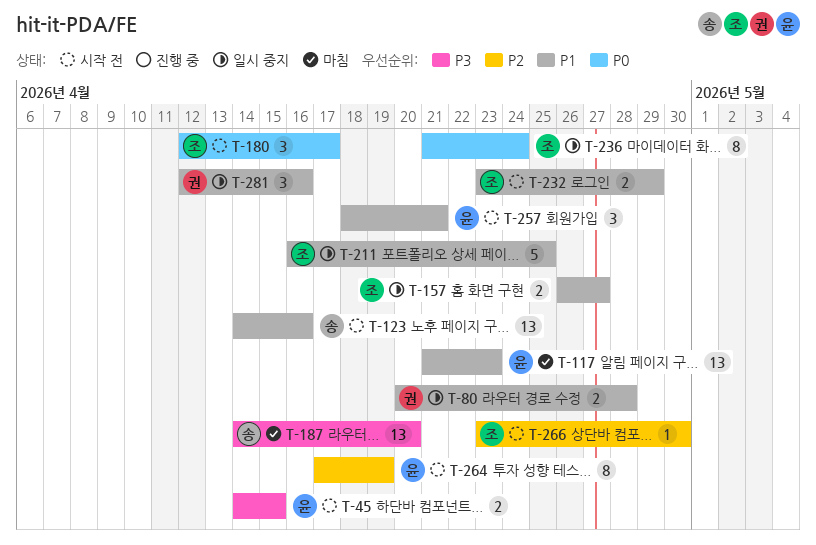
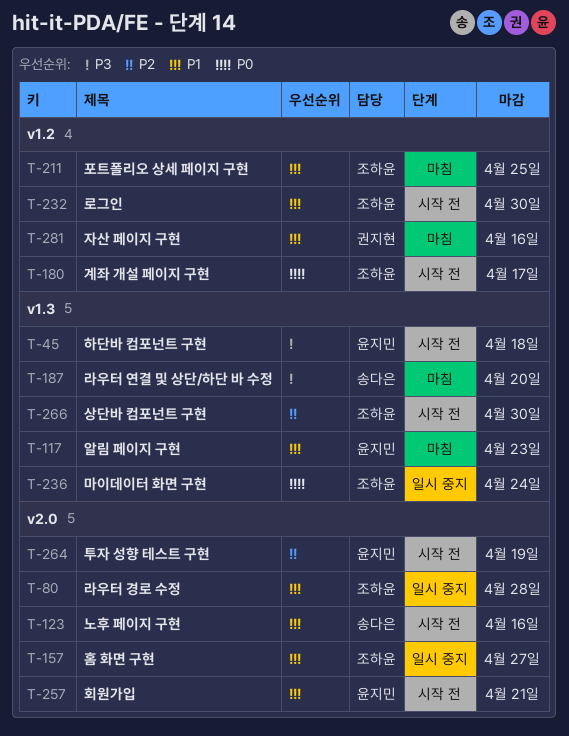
T-45, due: Apr 15 -> Apr 18
T-80, owner: 권지현 -> 조하윤
T-211, status: 일시 중지 -> 마침
T-232, due: Apr 29 -> Apr 30
T-281, status: 일시 중지 -> 마침

